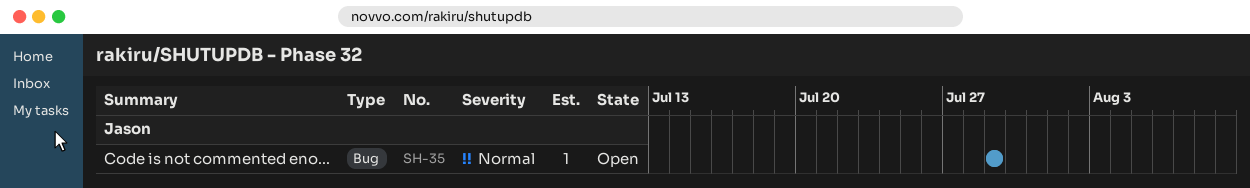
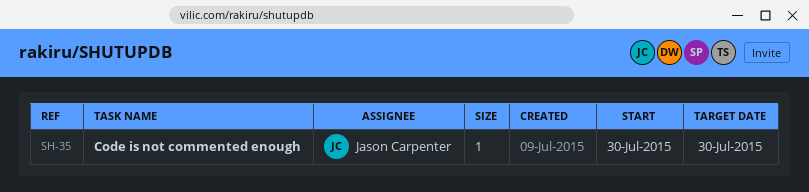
SH-35, start: Jul 29 -> Jul 30
SH-35, due: Jul 29 -> Jul 30

